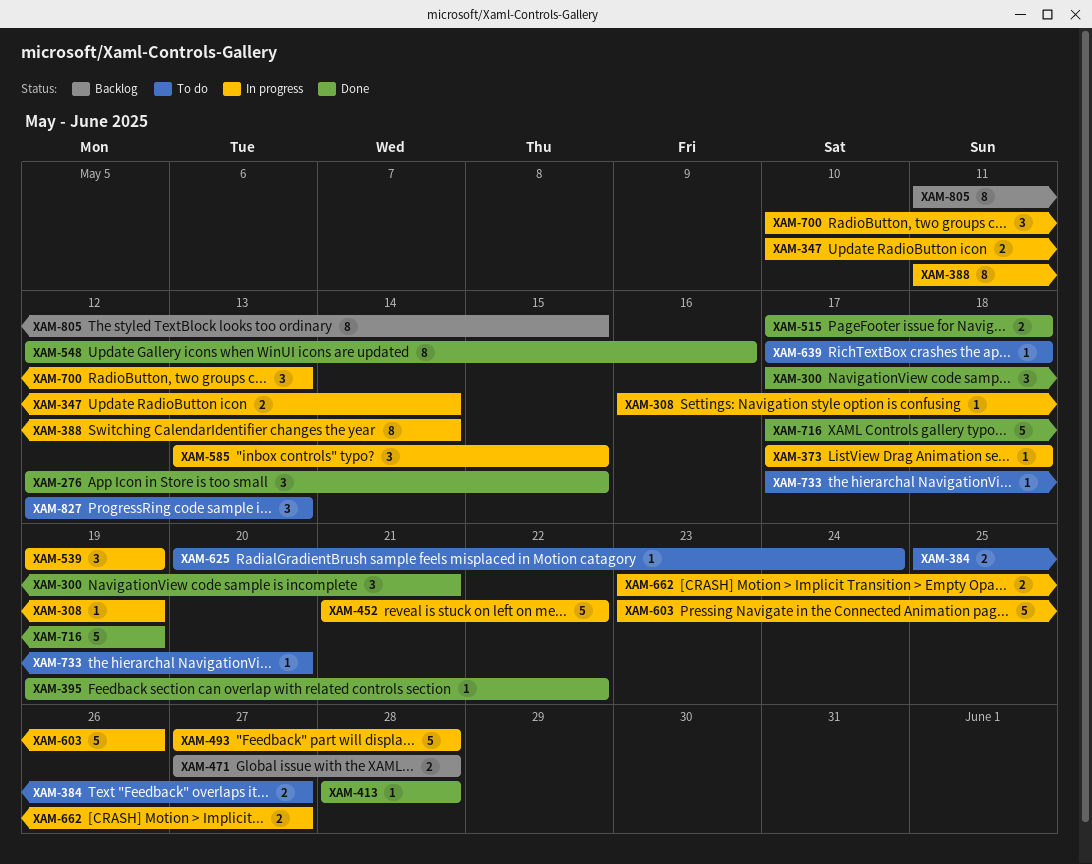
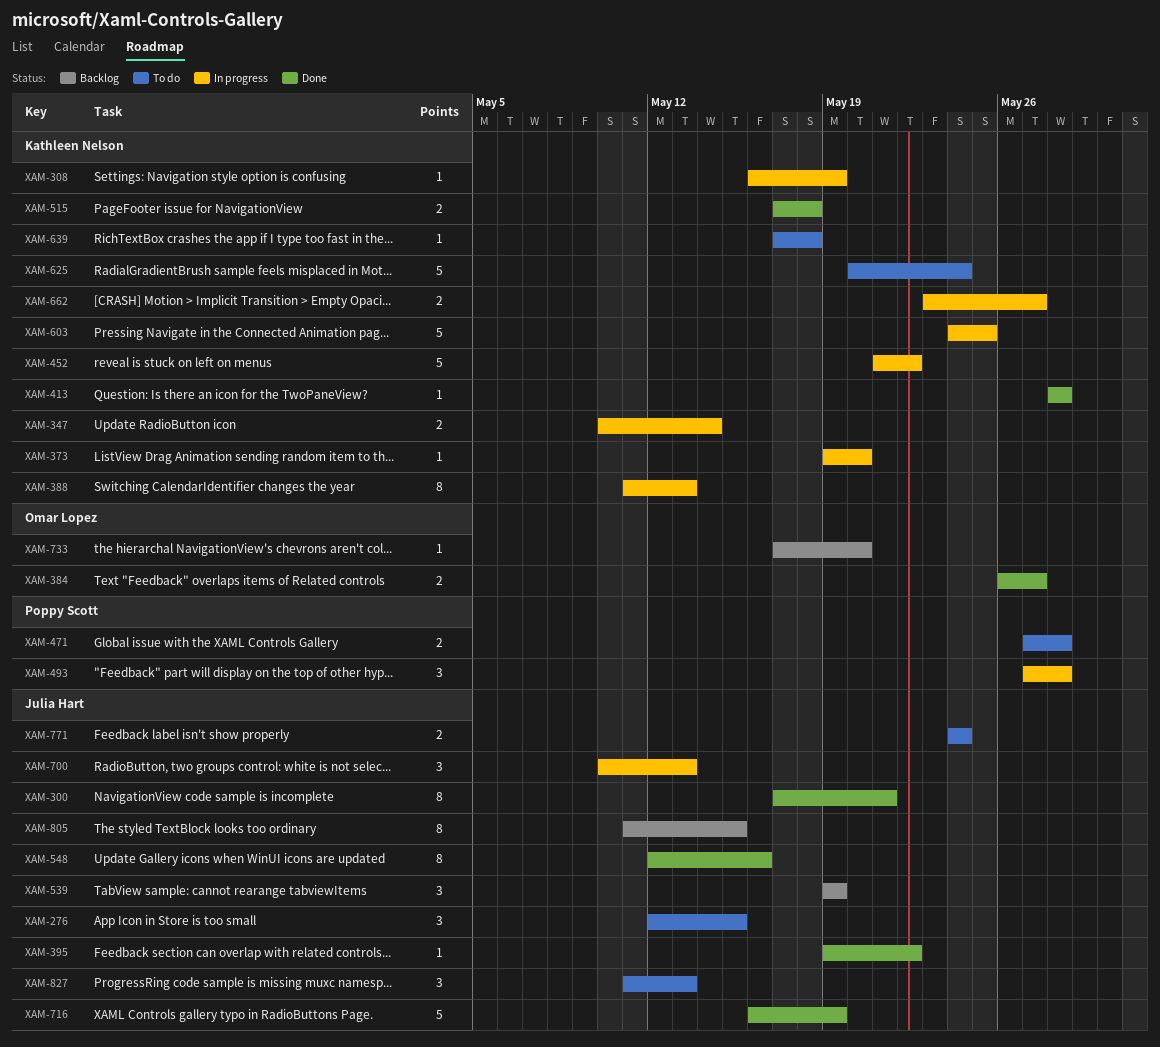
XAM-276, status: Done -> To do
XAM-300, estimate: 3 -> 8
XAM-373, start: May 17 -> May 19
XAM-373, due: May 18 -> May 20
XAM-384, status: To do -> Done
XAM-384, start: May 25 -> May 26
XAM-388, due: May 14 -> May 13
XAM-471, status: Backlog -> To do
XAM-493, estimate: 5 -> 3
XAM-539, status: In progress -> Backlog
XAM-585: present -> none
XAM-603, start: May 23 -> May 24
XAM-603, due: May 26 -> May 25
XAM-625, estimate: 1 -> 5
XAM-716, start: May 17 -> May 16
XAM-733, status: To do -> Backlog
XAM-771: none -> present
XAM-827, start: May 12 -> May 11

